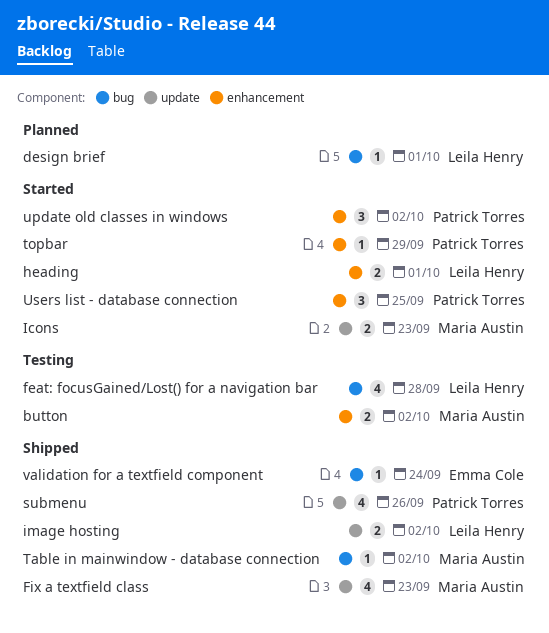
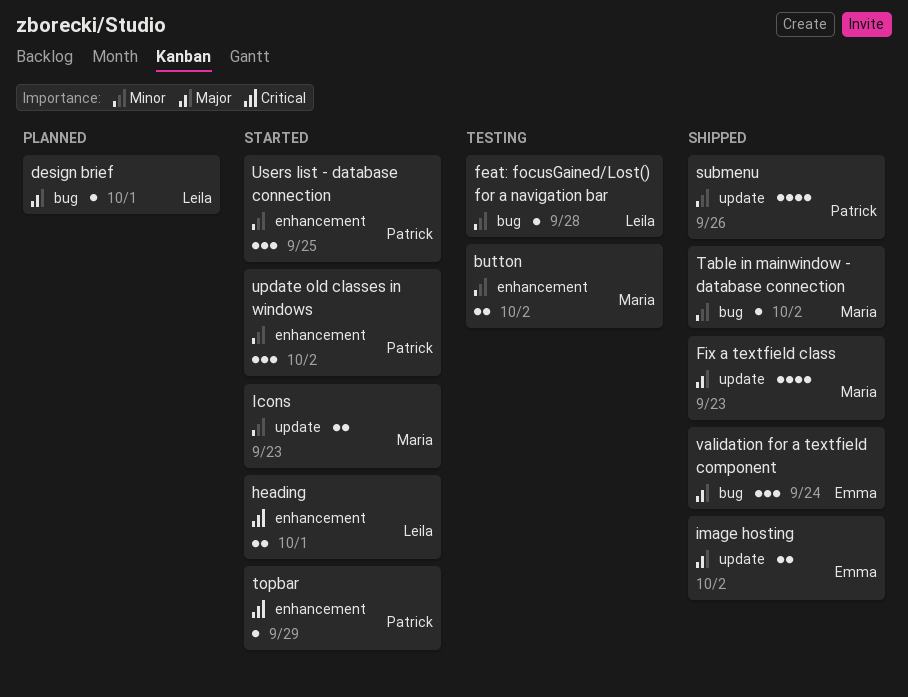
feat: focusGained/Lost() for a navigation bar, estimate: 4 -> 1
image hosting, owner: Leila Henry -> Emma Cole
validation for a textfield component, estimate: 1 -> 3

